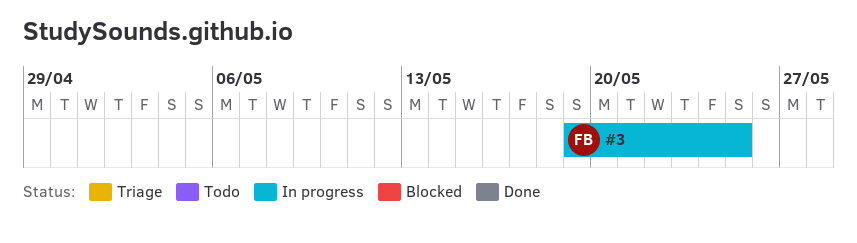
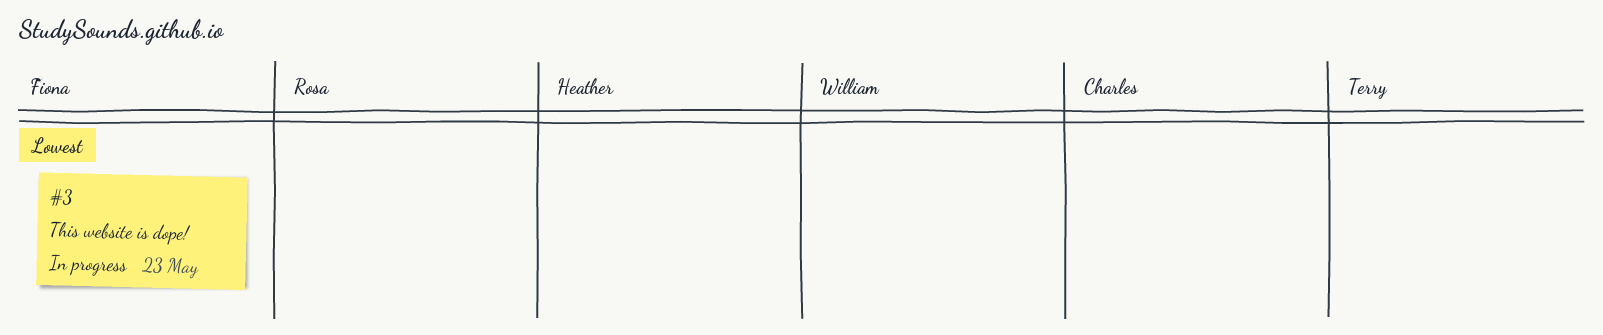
#3, due: May 25 -> May 23

